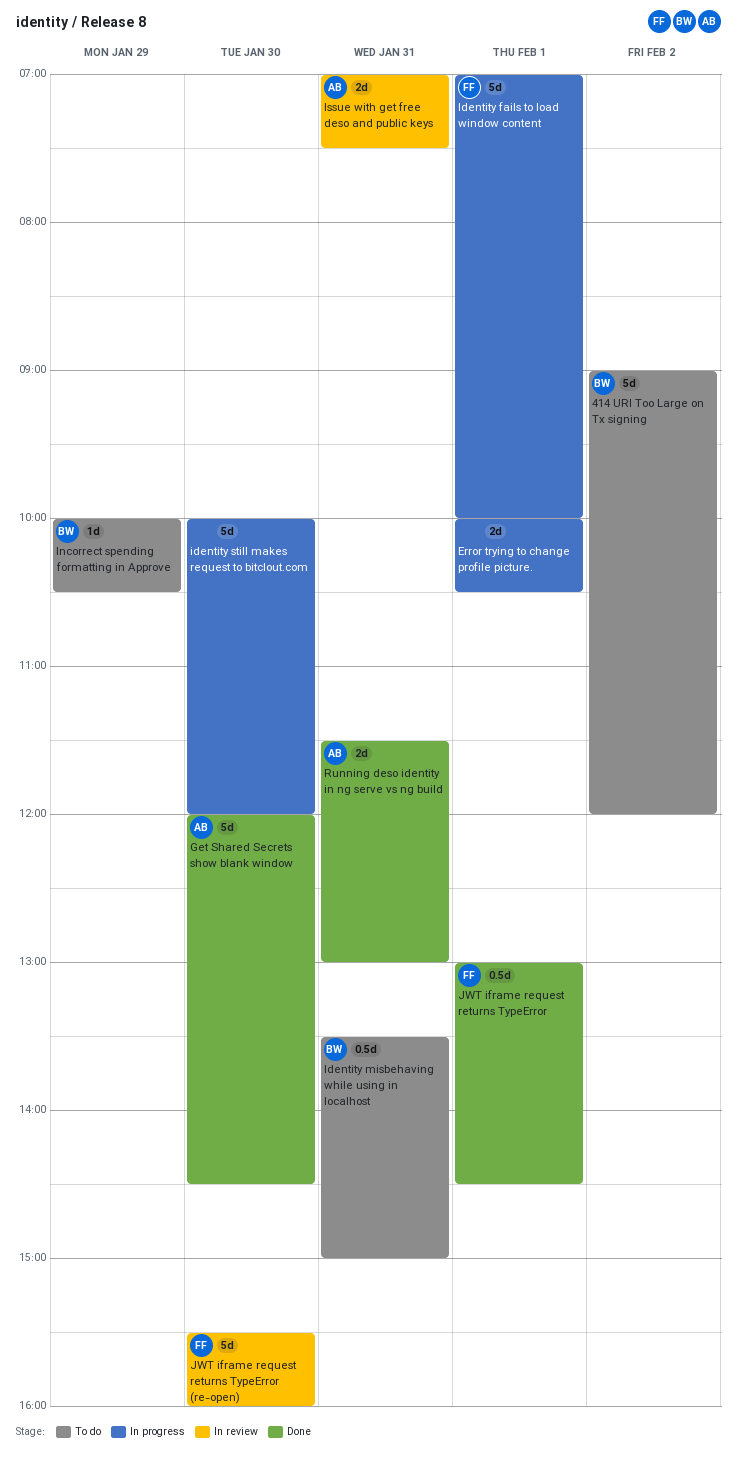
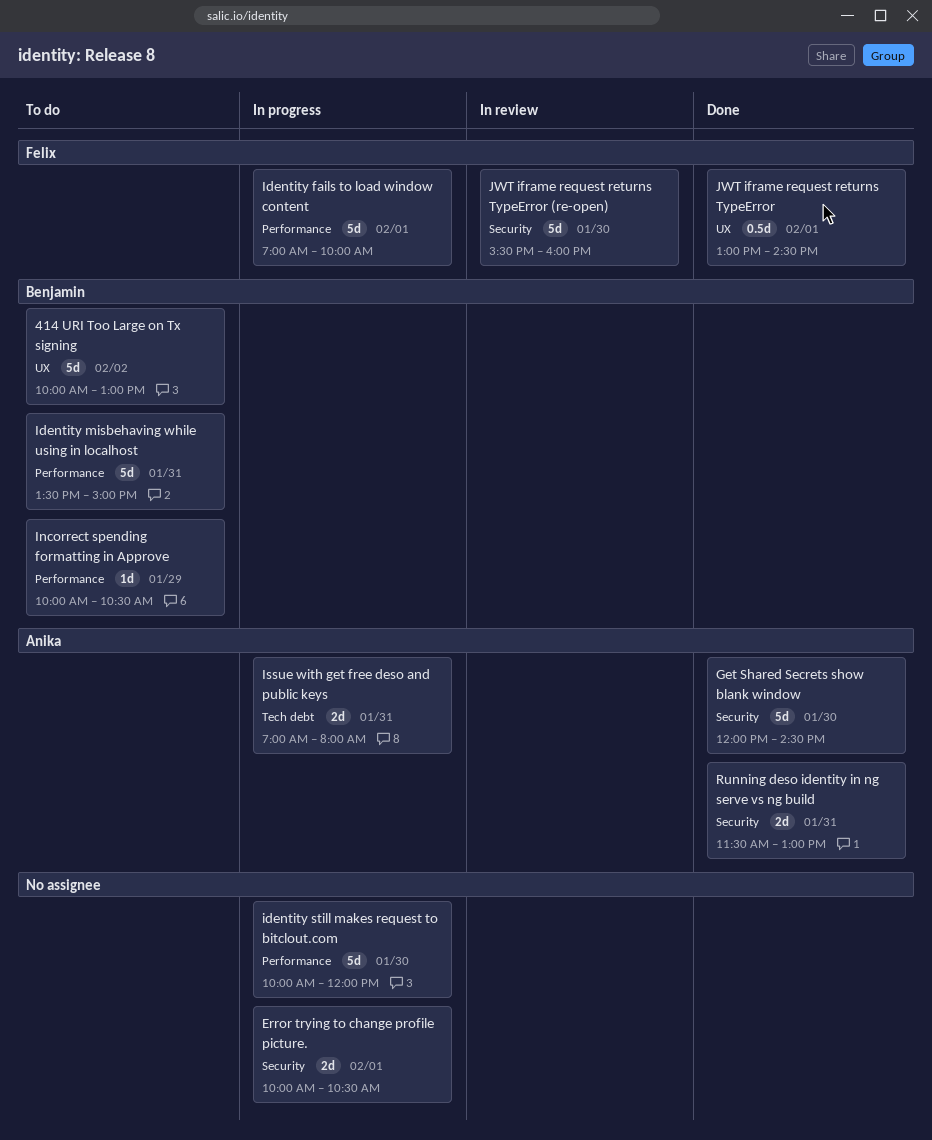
414 URI Too Large on Tx signing, begins: 09:00 -> 10:00
414 URI Too Large on Tx signing, ends: 12:00 -> 13:00
Identity misbehaving while using in localhost, estimate: 0.5d -> 5d
Issue with get free deso and public keys, status: In review -> In progress
Issue with get free deso and public keys, ends: 07:30 -> 08:00

